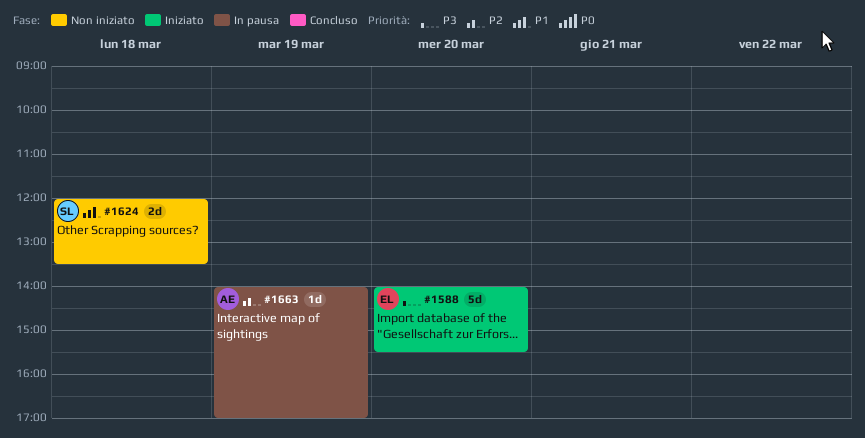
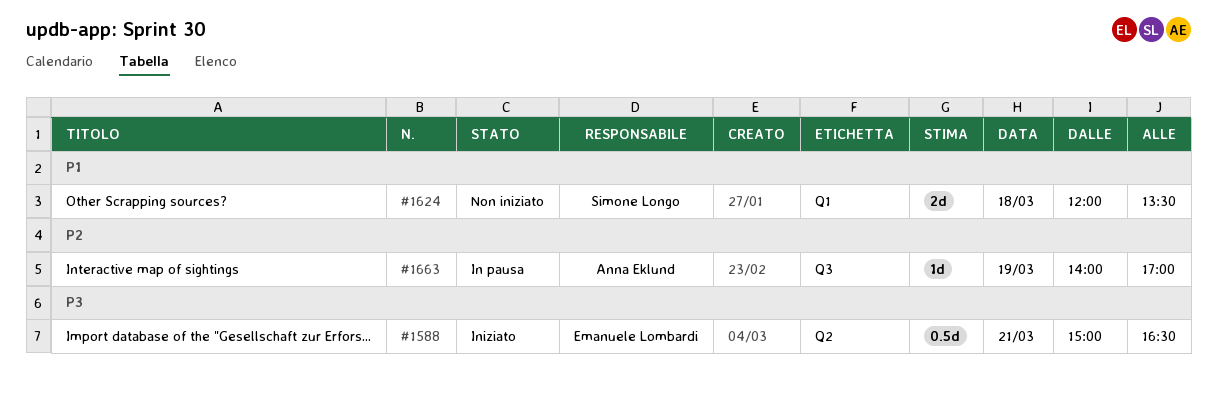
#1588, estimate: 5d -> 0.5d
#1588, day: Mar 20 -> Mar 21
#1588, begins: 14:00 -> 15:00
#1588, ends: 15:30 -> 16:30

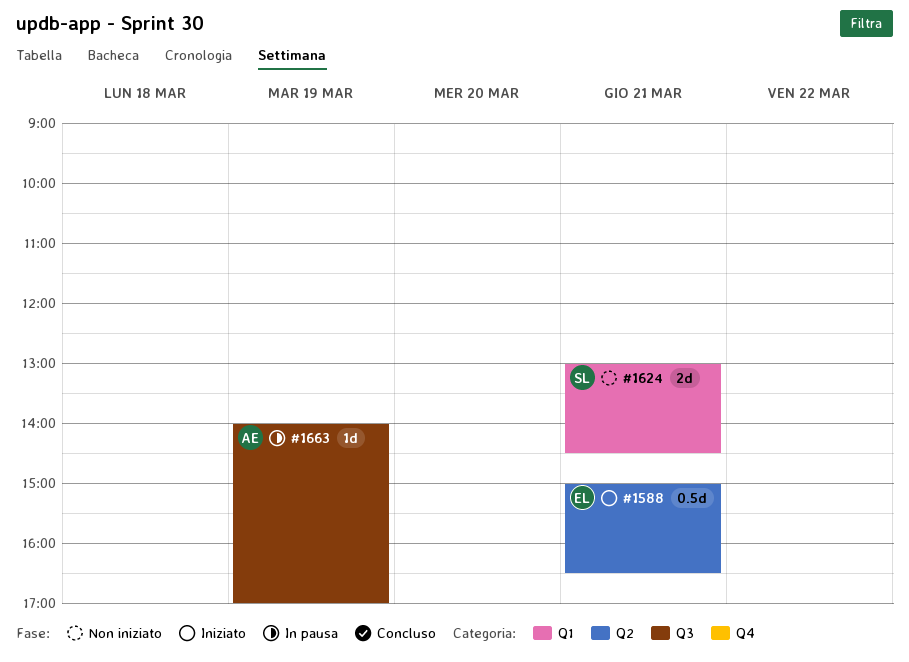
#1624, day: Mar 18 -> Mar 21
#1624, begins: 12:00 -> 13:00
#1624, ends: 13:30 -> 14:30

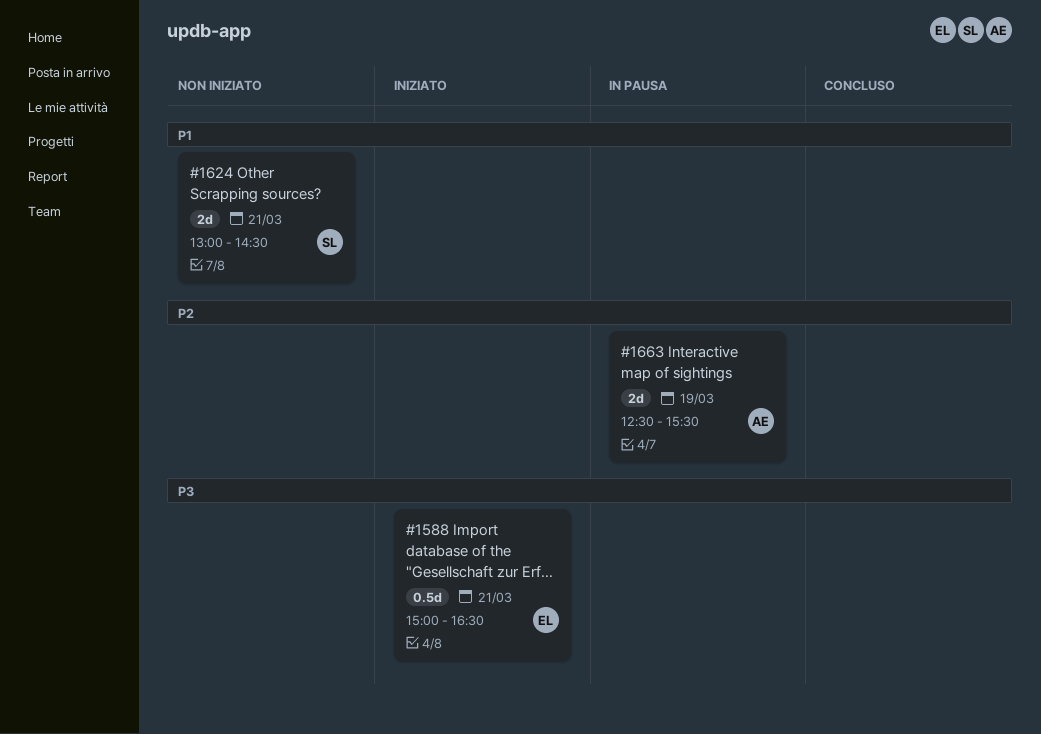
#1663, estimate: 1d -> 2d
#1663, begins: 14:00 -> 12:30
#1663, ends: 17:00 -> 15:30

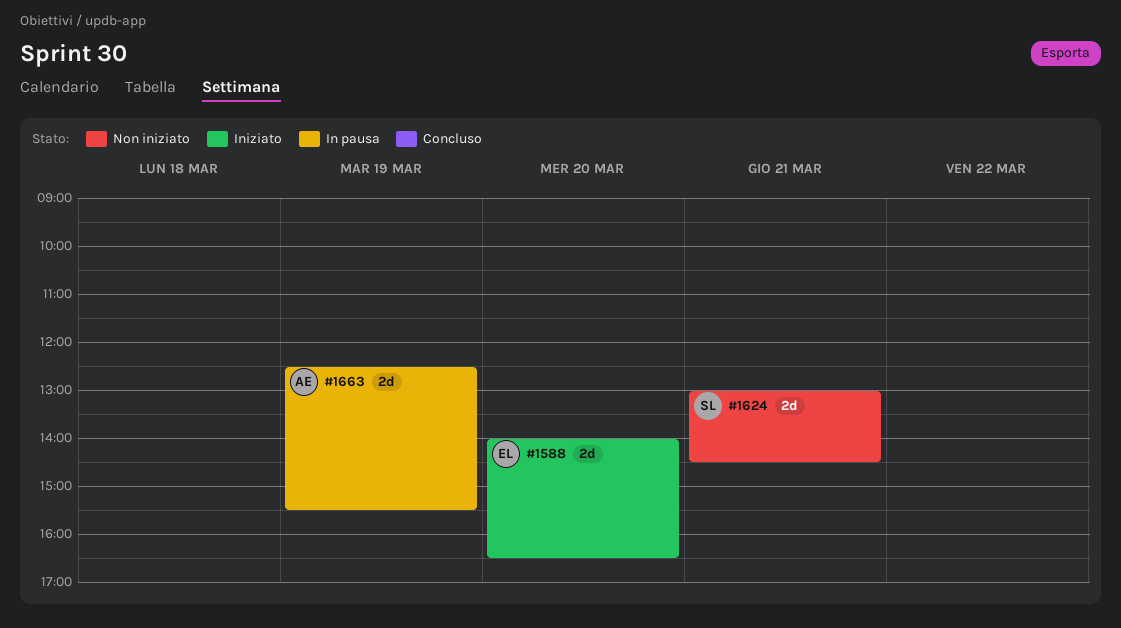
#1588, estimate: 0.5d -> 2d
#1588, day: Mar 21 -> Mar 20
#1588, begins: 15:00 -> 14:00

